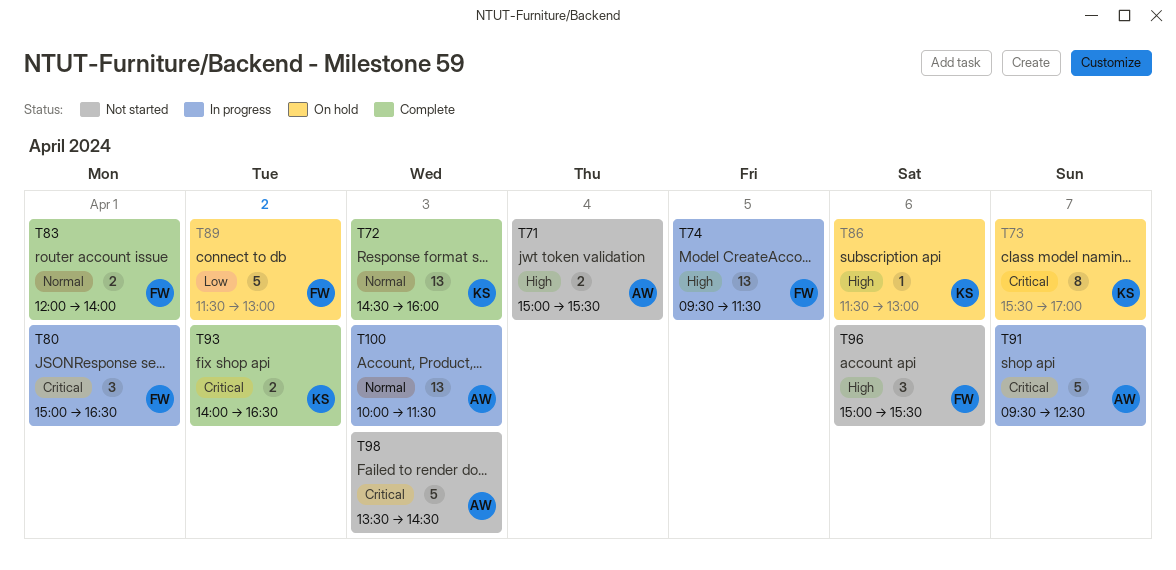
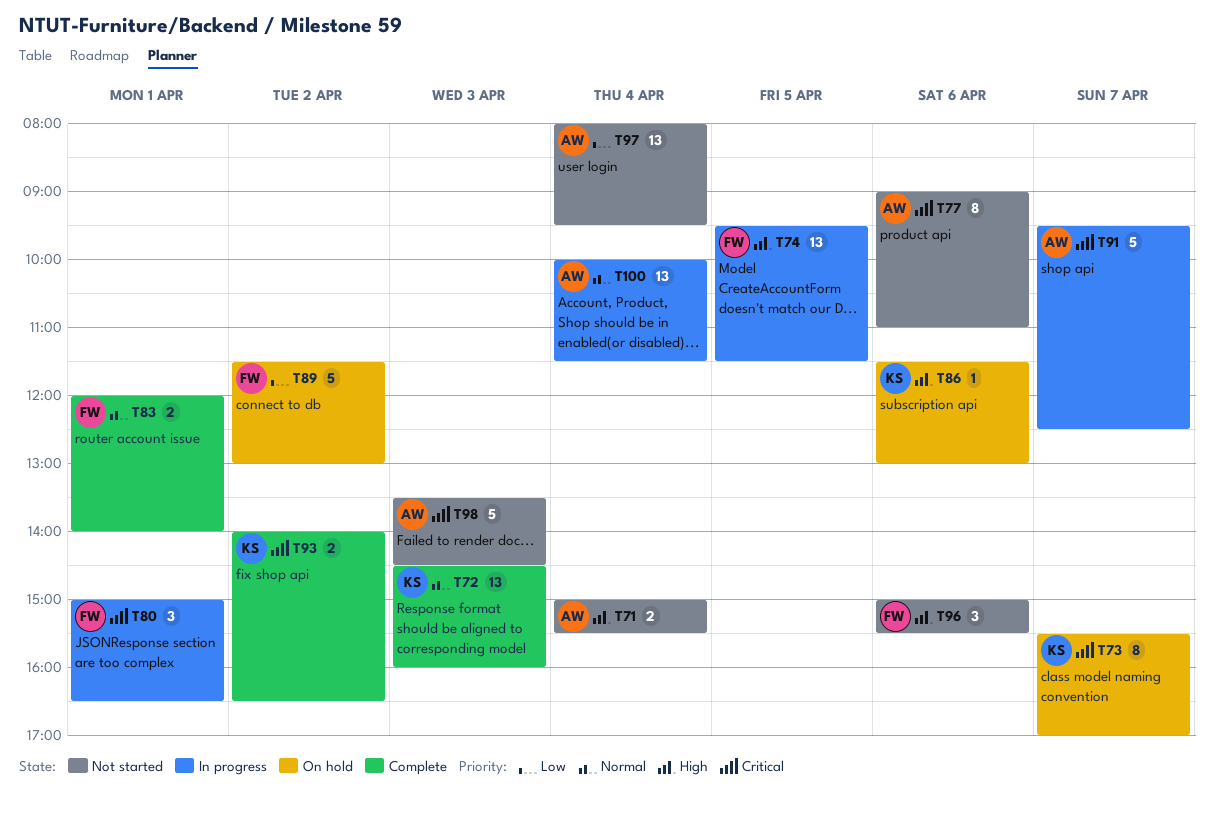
T77: none -> present
T97: none -> present
T100, day: Apr 3 -> Apr 4

